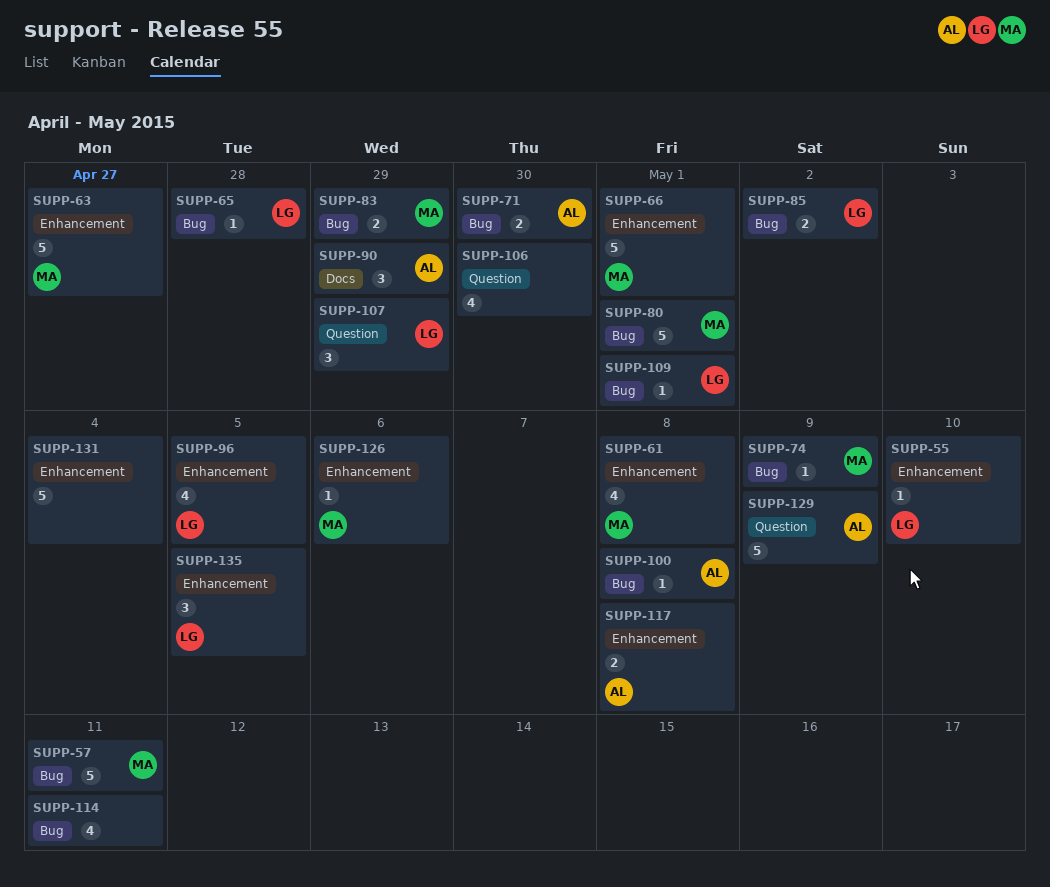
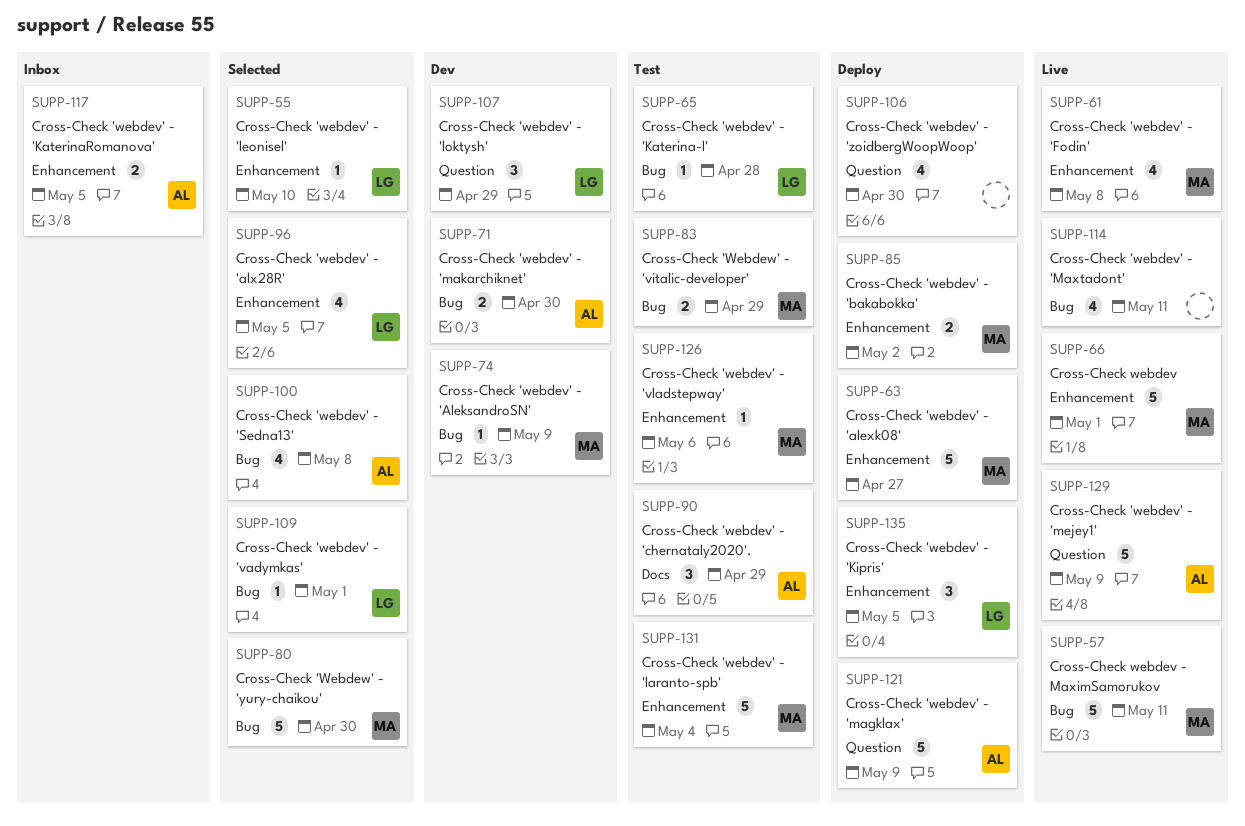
SUPP-80, due: May 1 -> Apr 30
SUPP-85, owner: LG -> MA
SUPP-85, label: Bug -> Enhancement
SUPP-100, estimate: 1 -> 4
SUPP-117, due: May 8 -> May 5
SUPP-121: none -> present
SUPP-131, owner: none -> MA

